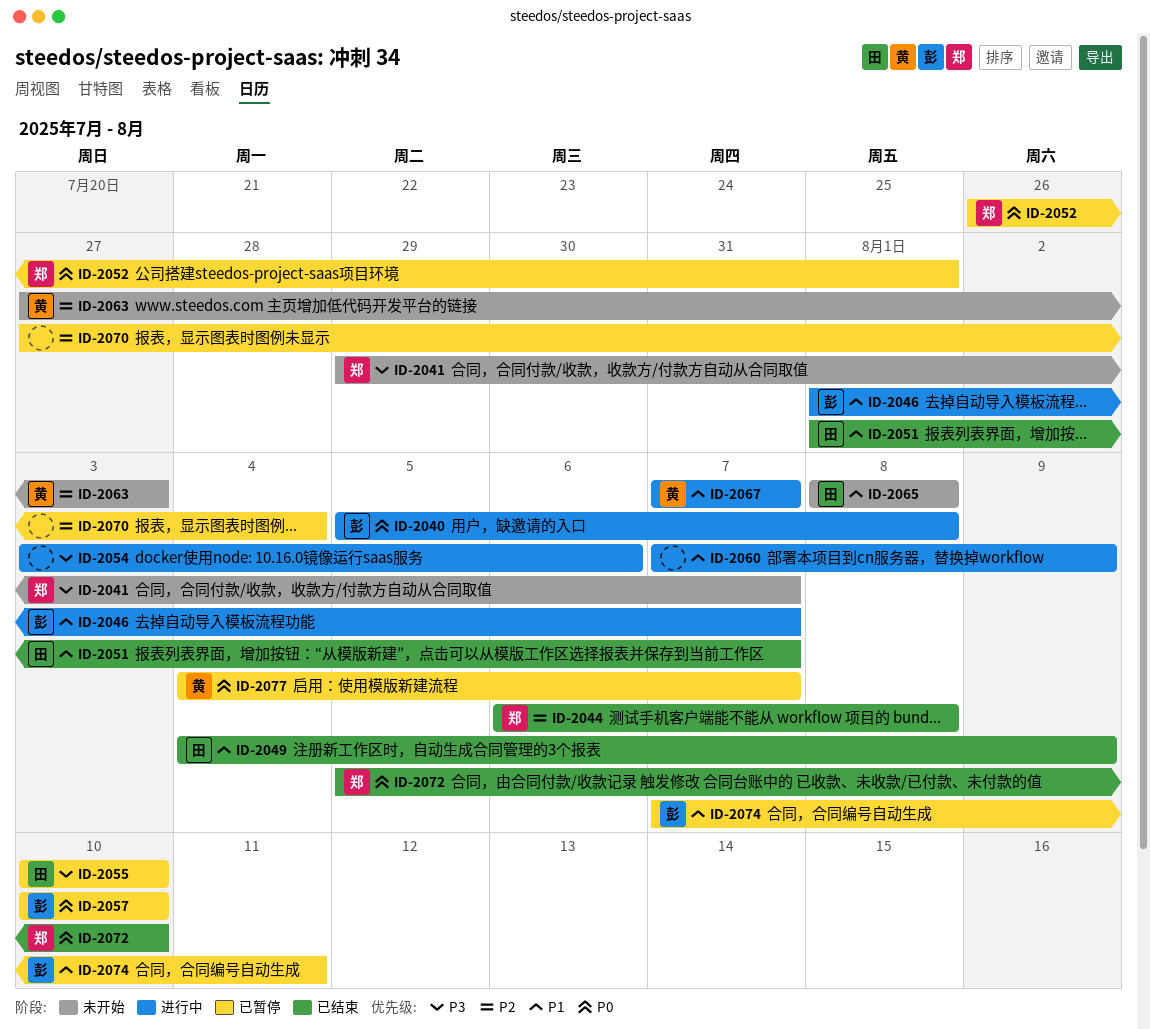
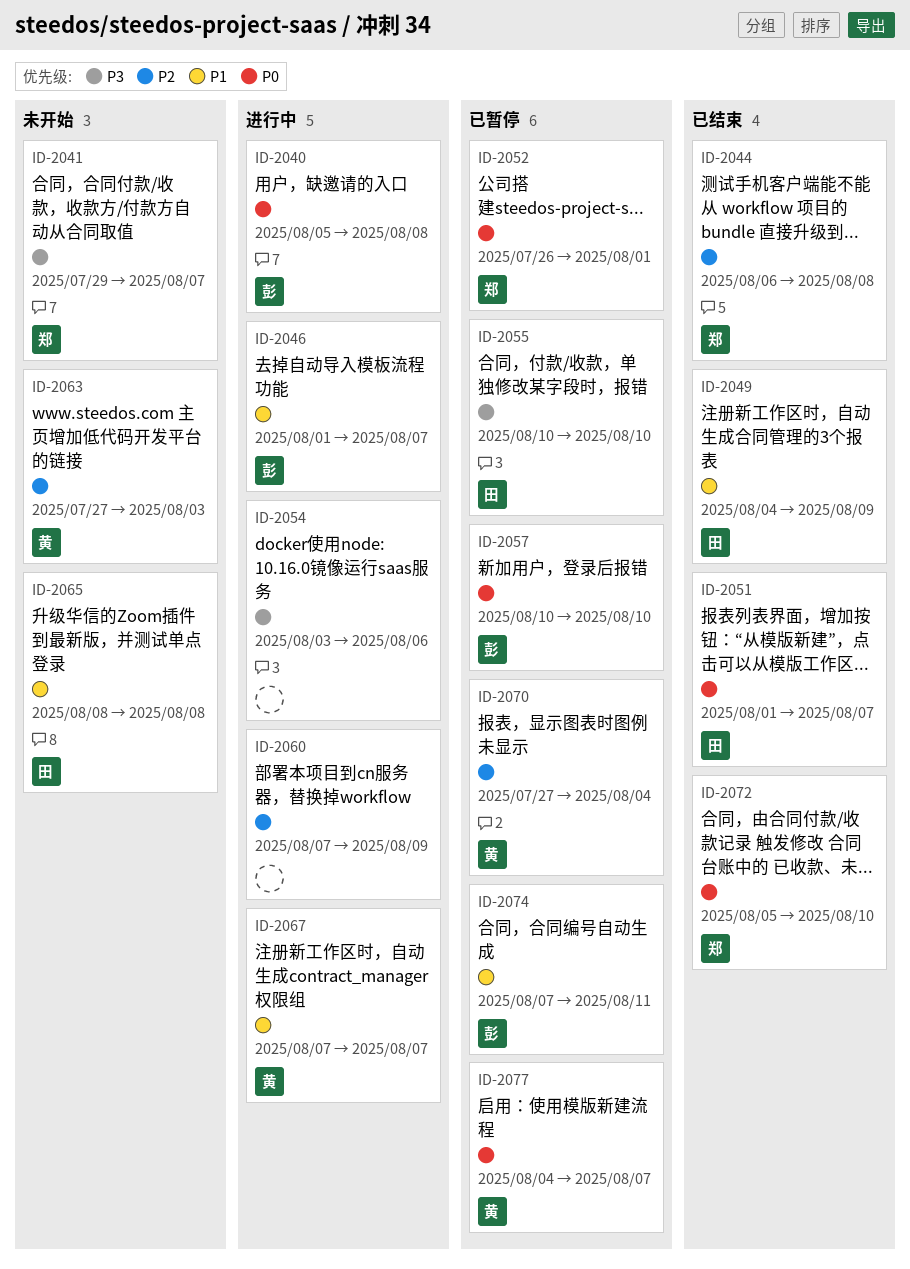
ID-2051, priority: P1 -> P0
ID-2060, priority: P1 -> P2
ID-2070, owner: none -> 黄

